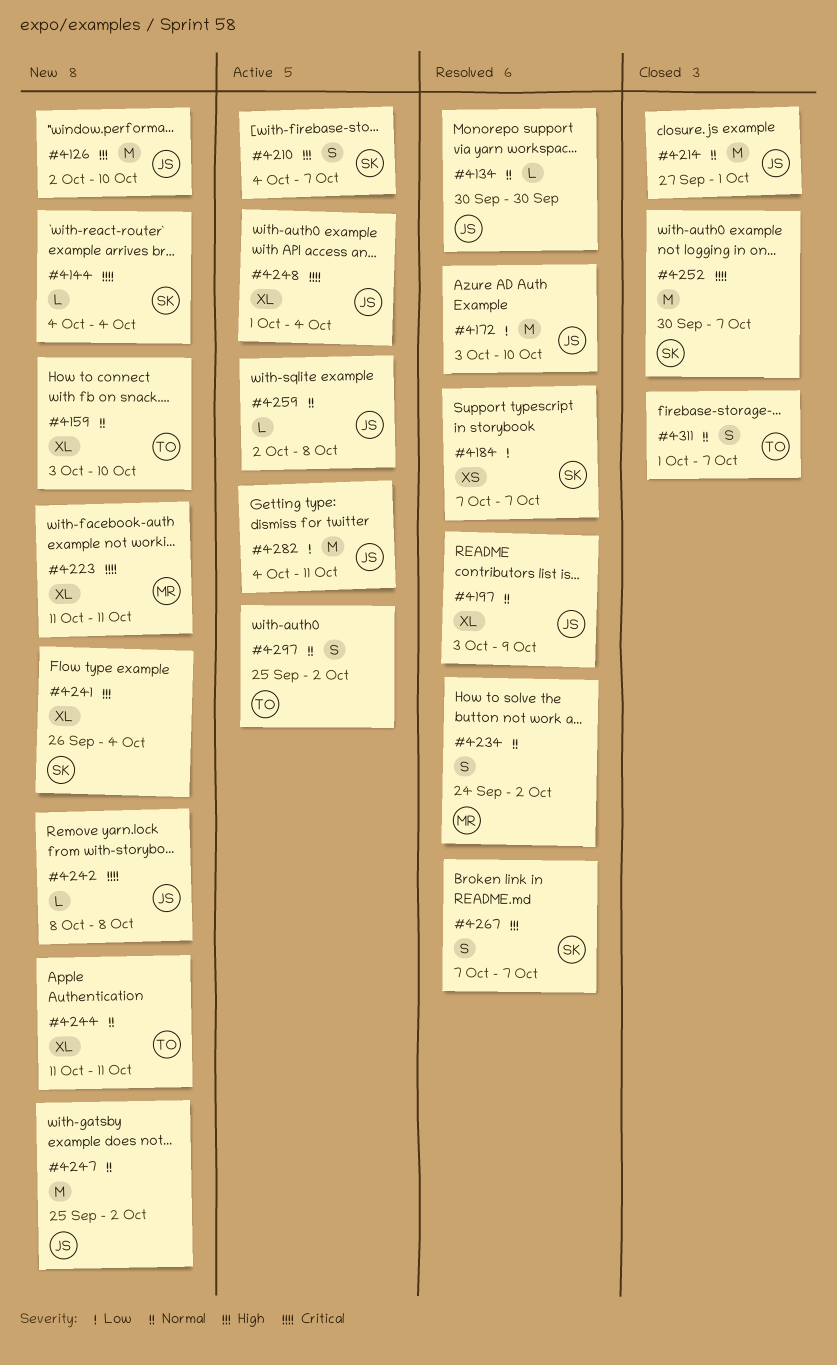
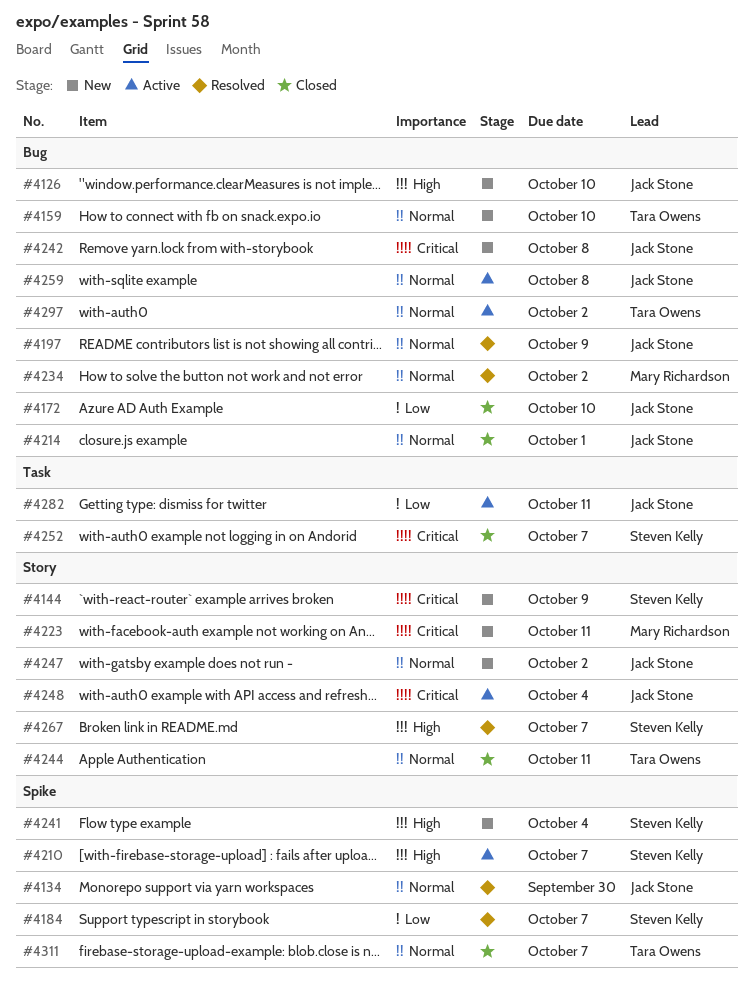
#4144, due: Oct 4 -> Oct 9
#4172, status: Resolved -> Closed
#4244, status: New -> Closed

